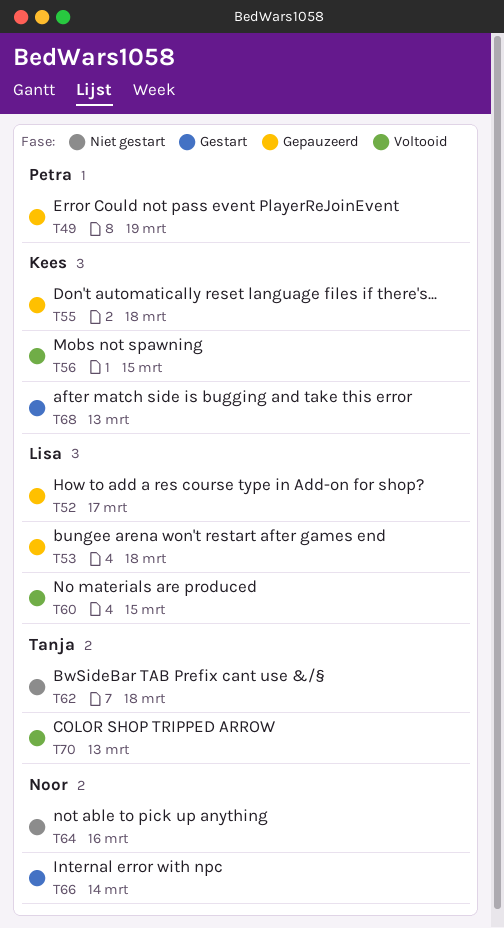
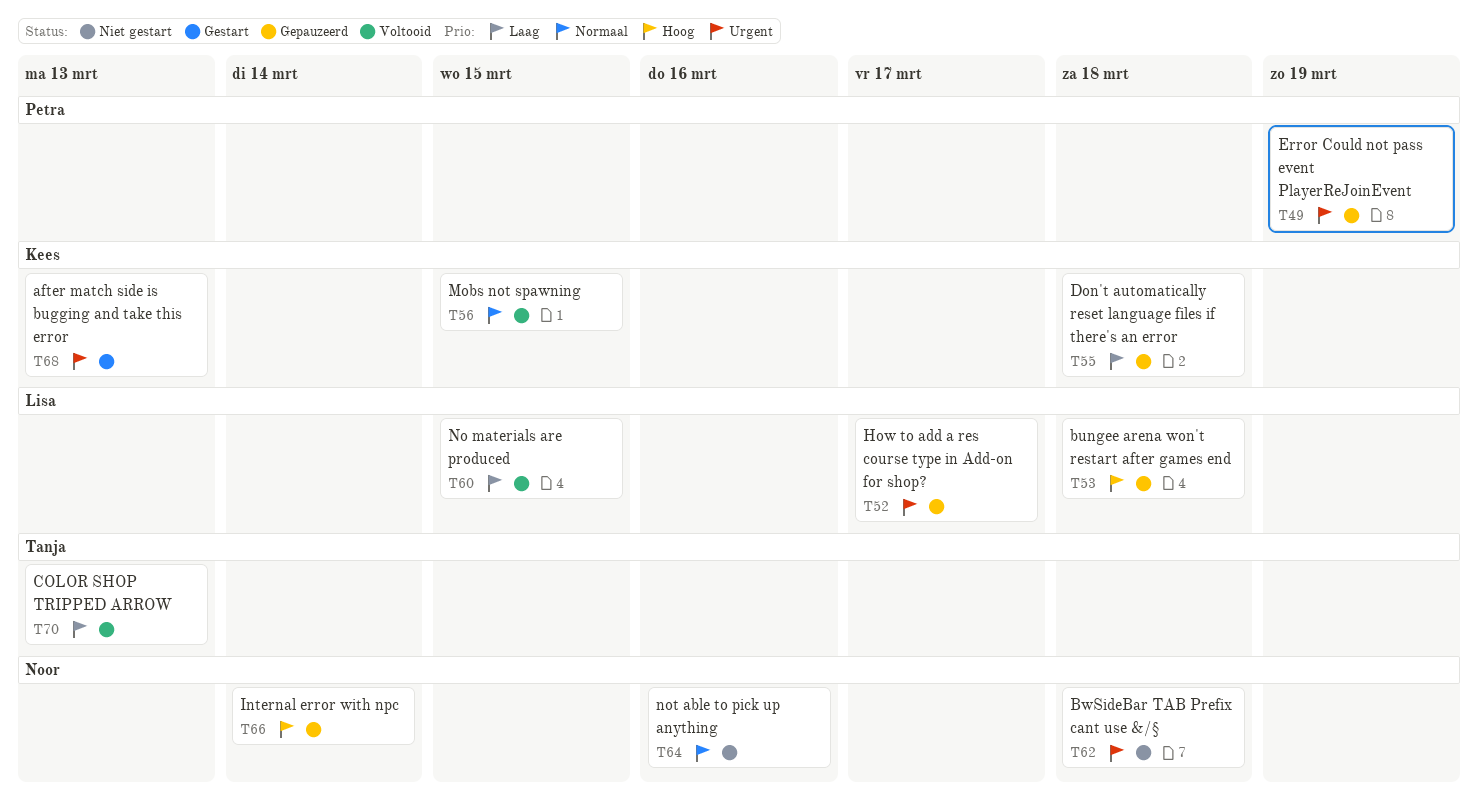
T62, owner: Tanja -> Noor
T66, status: Gestart -> Gepauzeerd

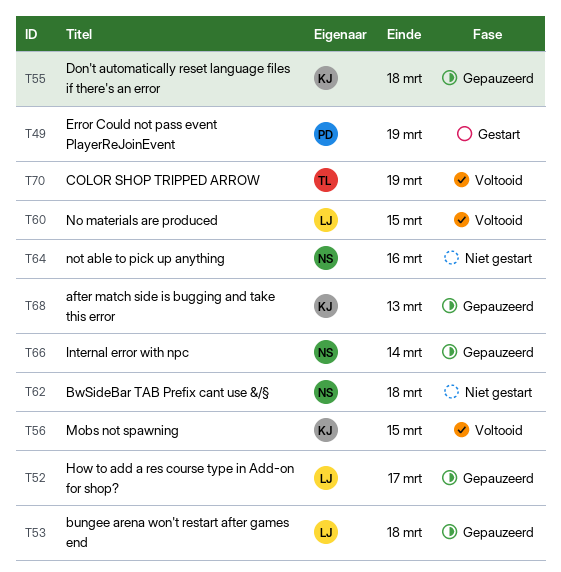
T49, status: Gepauzeerd -> Gestart
T68, status: Gestart -> Gepauzeerd
T70, due: Mar 13 -> Mar 19

